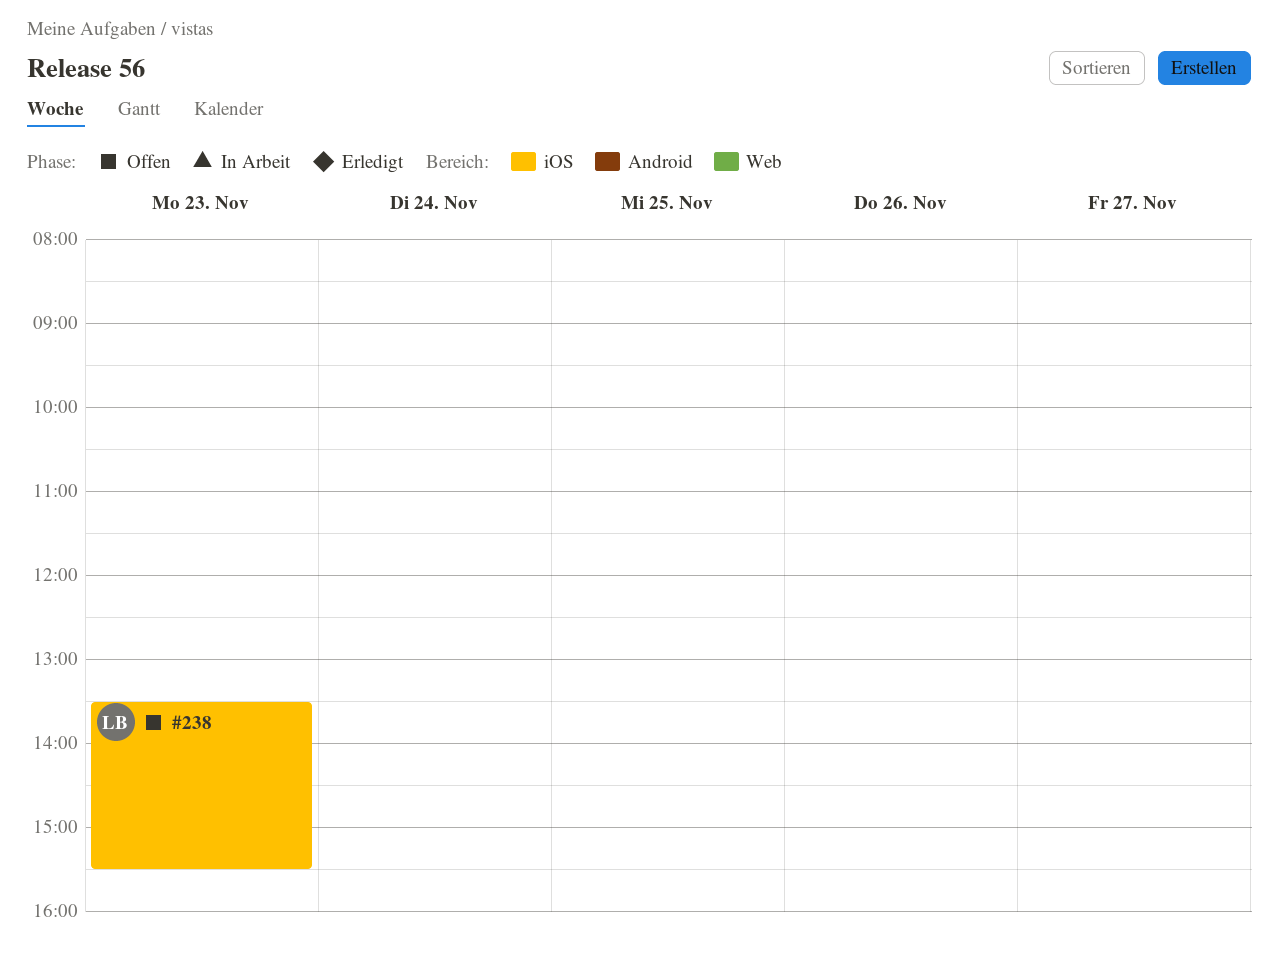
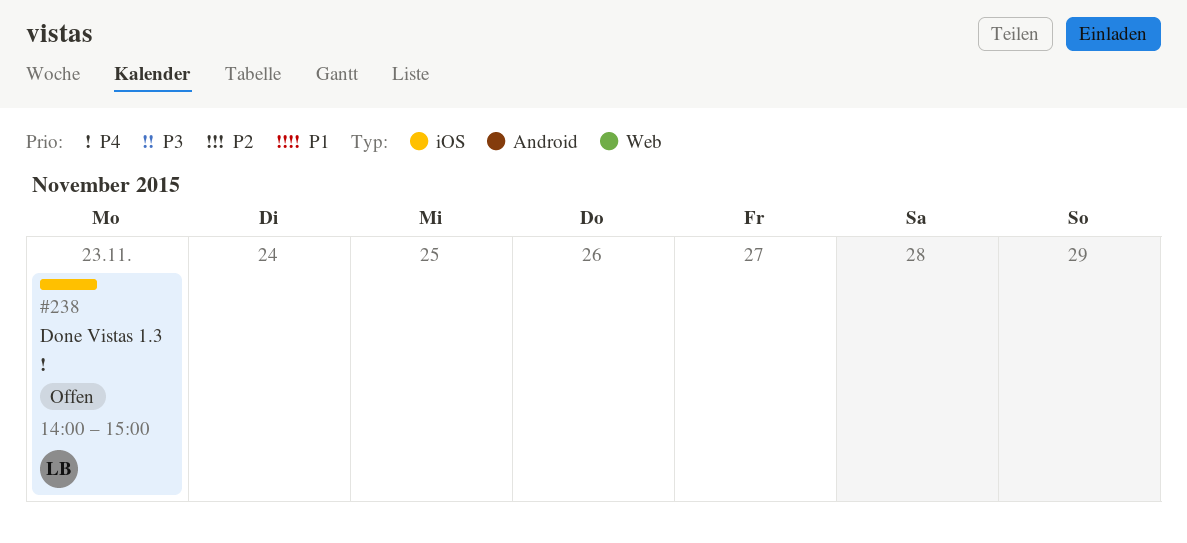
#238, begins: 13:30 -> 14:00
#238, ends: 15:30 -> 15:00

